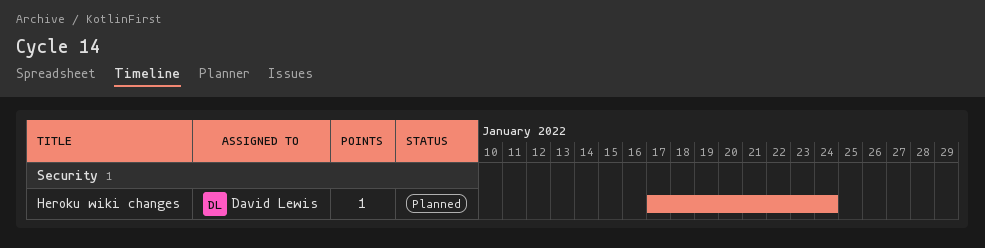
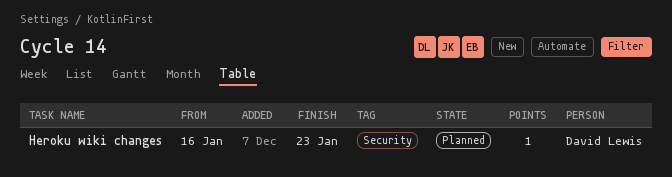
Heroku wiki changes, start: Jan 17 -> Jan 16
Heroku wiki changes, due: Jan 24 -> Jan 23

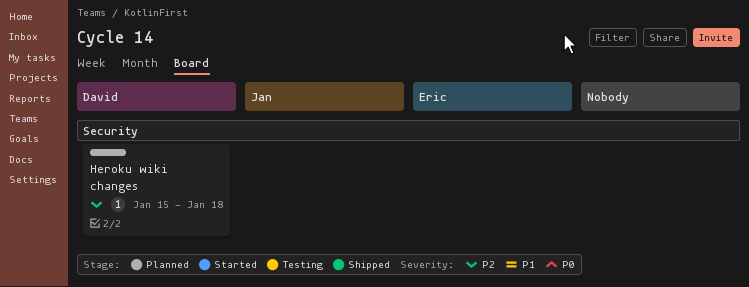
Heroku wiki changes, start: Jan 16 -> Jan 15
Heroku wiki changes, due: Jan 23 -> Jan 18

